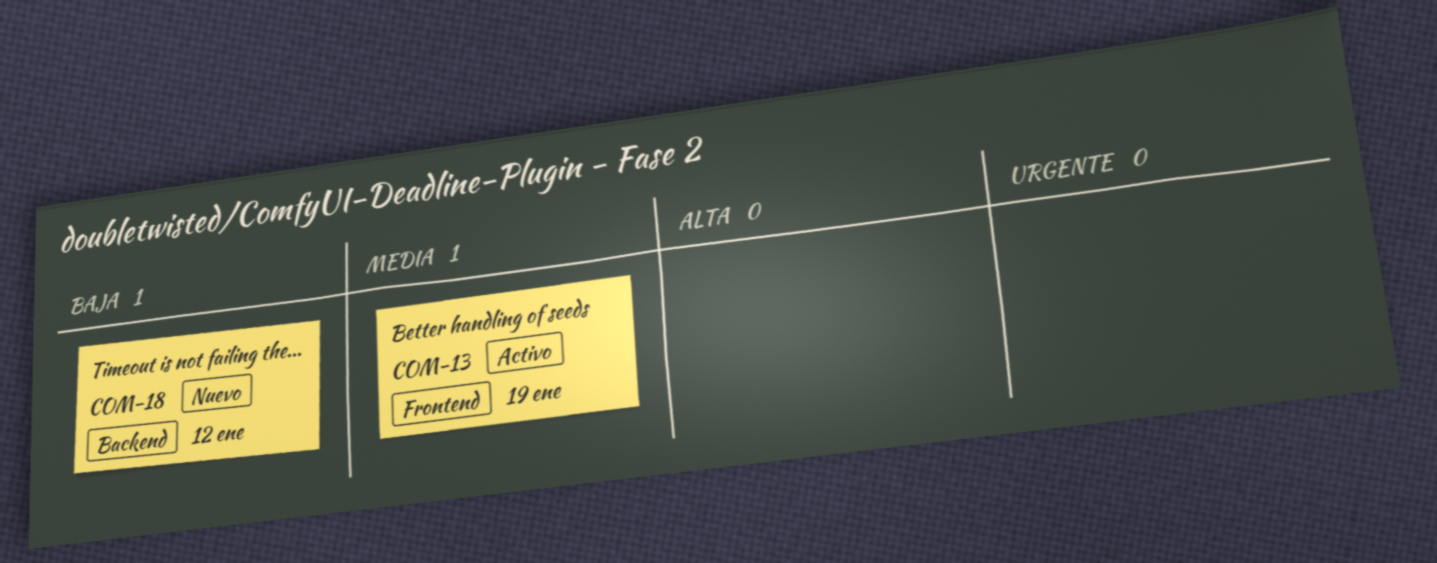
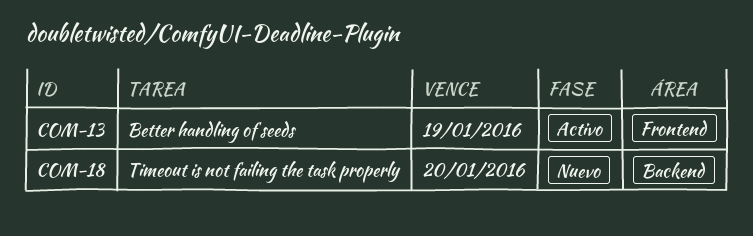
COM-18, due: Jan 12 -> Jan 20

